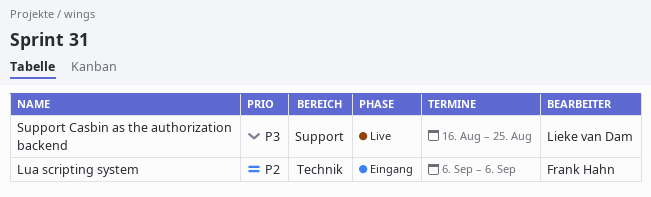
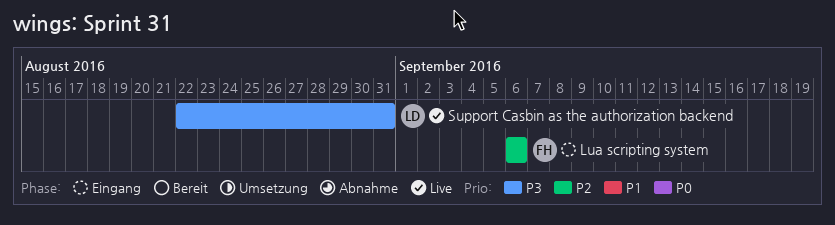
Support Casbin as the authorization backend, start: Aug 16 -> Aug 22
Support Casbin as the authorization backend, due: Aug 25 -> Aug 31

